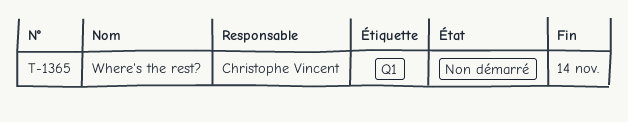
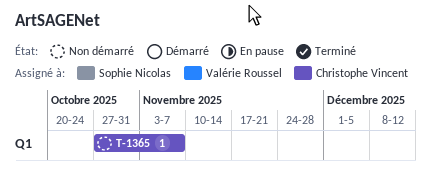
T-1365, due: Nov 14 -> Nov 7

